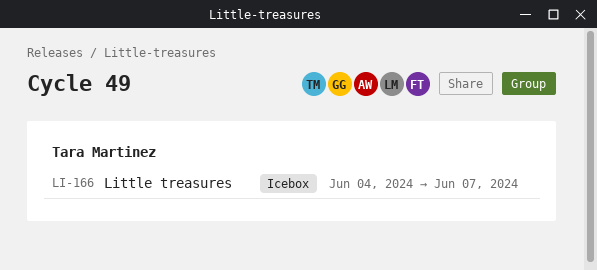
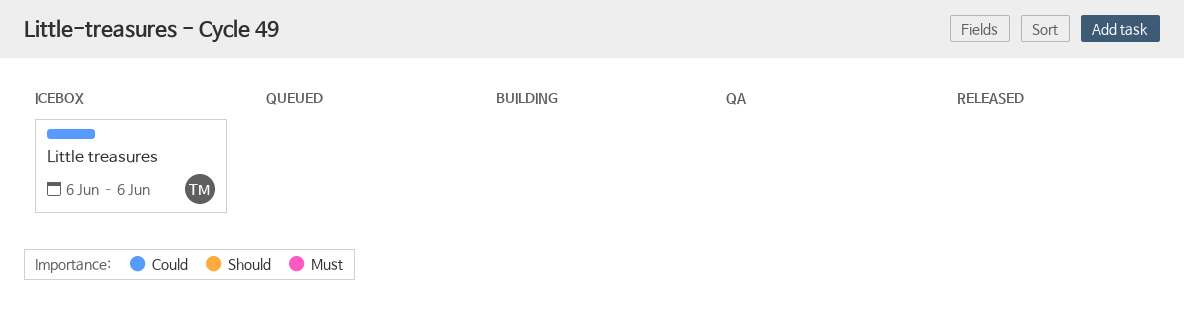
Little treasures, start: Jun 4 -> Jun 6
Little treasures, due: Jun 7 -> Jun 6

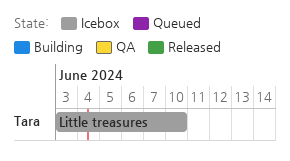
Little treasures, start: Jun 6 -> Jun 3
Little treasures, due: Jun 6 -> Jun 10

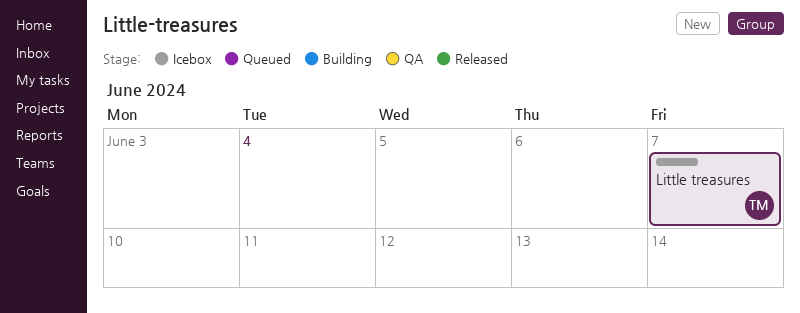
Little treasures, due: Jun 10 -> Jun 7

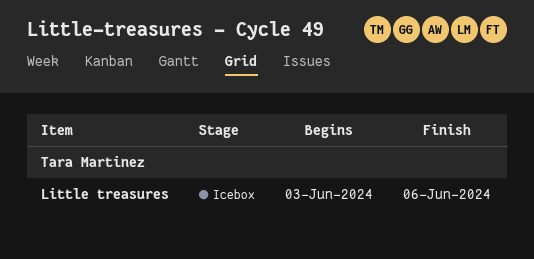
Little treasures, due: Jun 7 -> Jun 6

